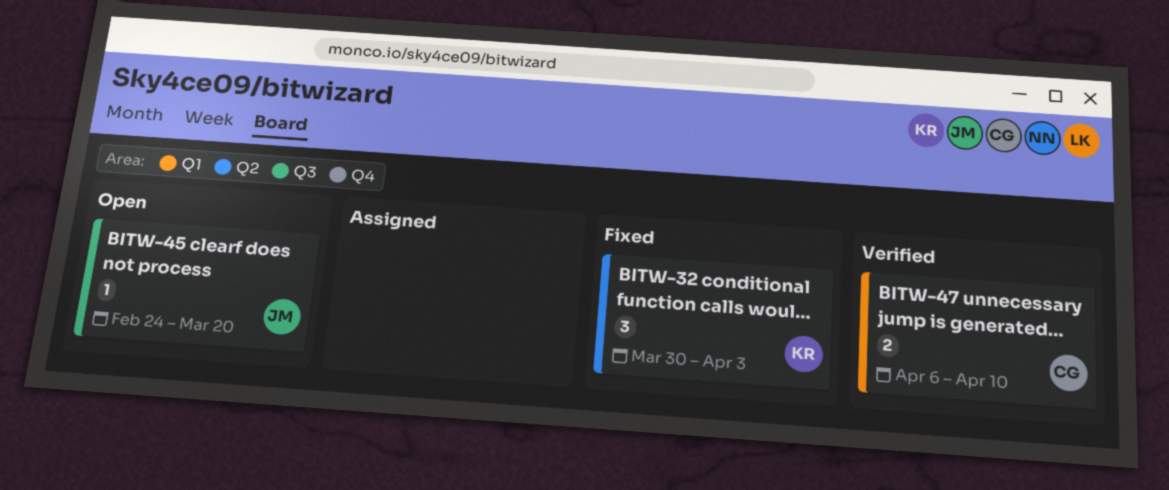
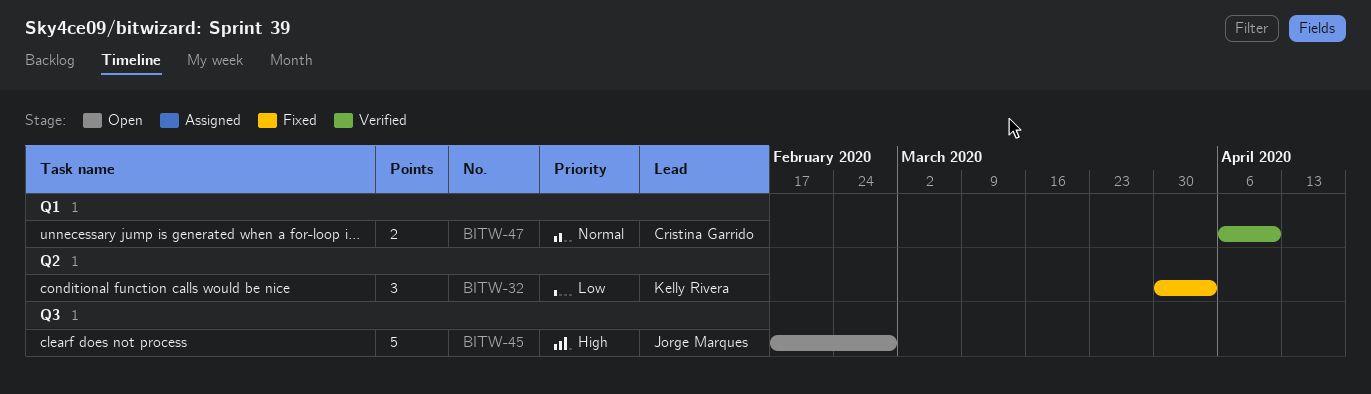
BITW-45, estimate: 1 -> 5
BITW-45, start: Feb 24 -> Feb 17
BITW-45, due: Mar 20 -> Feb 28

